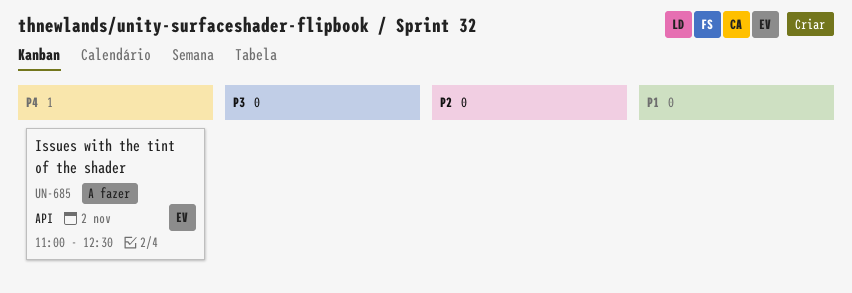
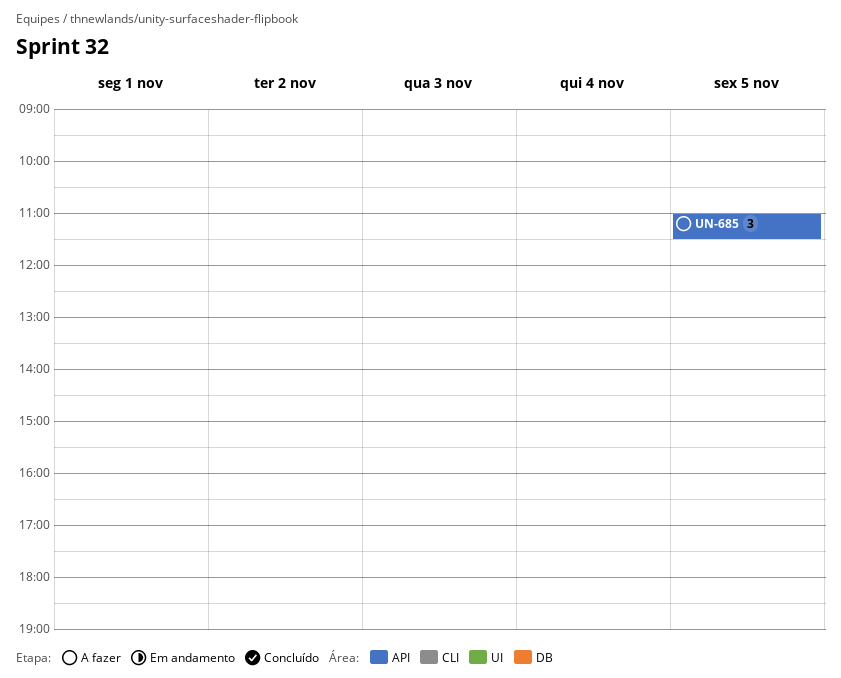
UN-685, day: Nov 2 -> Nov 5
UN-685, ends: 12:30 -> 11:30

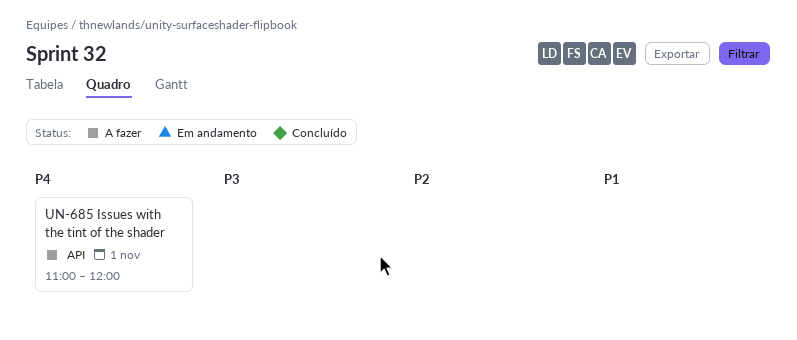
UN-685, day: Nov 5 -> Nov 1
UN-685, ends: 11:30 -> 12:00

